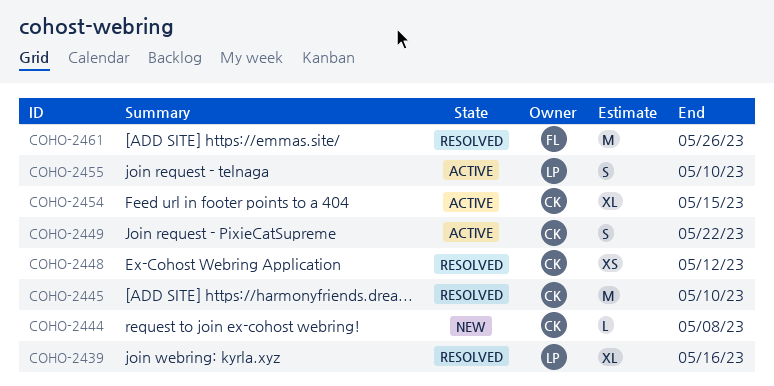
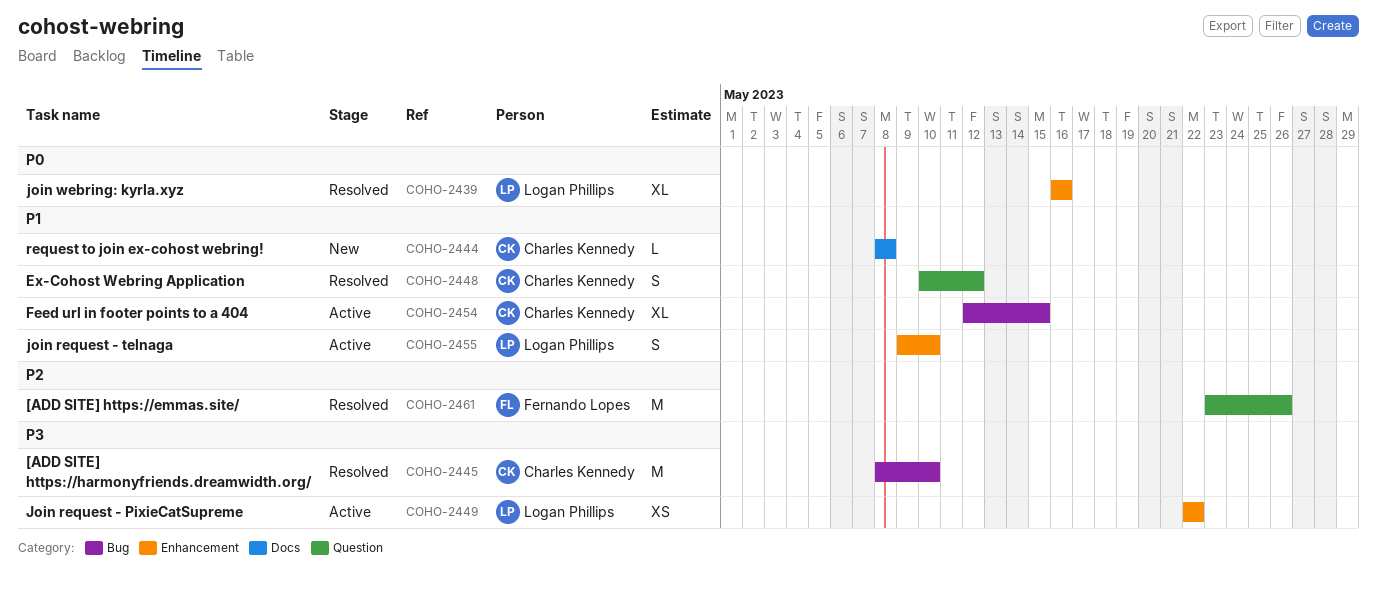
COHO-2448, estimate: XS -> S
COHO-2449, owner: Charles Kennedy -> Logan Phillips
COHO-2449, estimate: S -> XS

